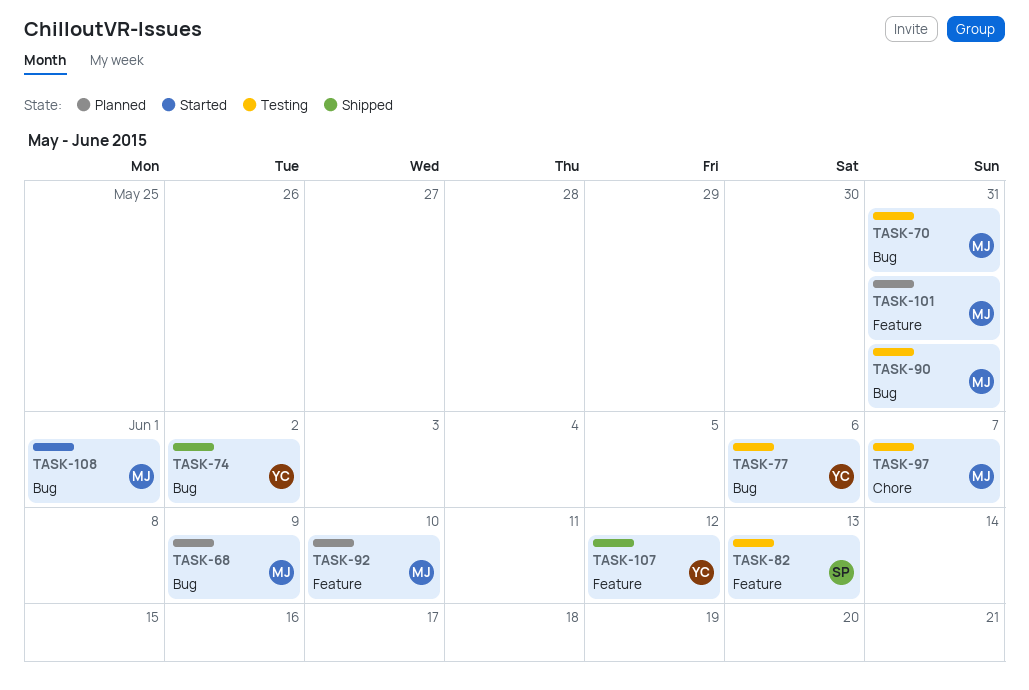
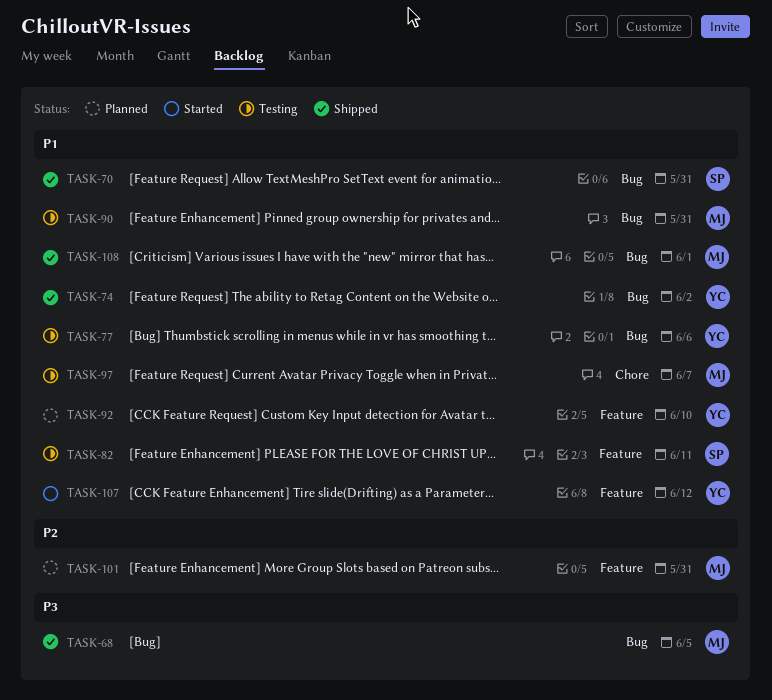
TASK-68, status: Planned -> Shipped
TASK-68, due: Jun 9 -> Jun 5
TASK-70, status: Testing -> Shipped
TASK-70, owner: MJ -> SP
TASK-82, due: Jun 13 -> Jun 11
TASK-92, owner: MJ -> YC
TASK-107, status: Shipped -> Started
TASK-108, status: Started -> Shipped

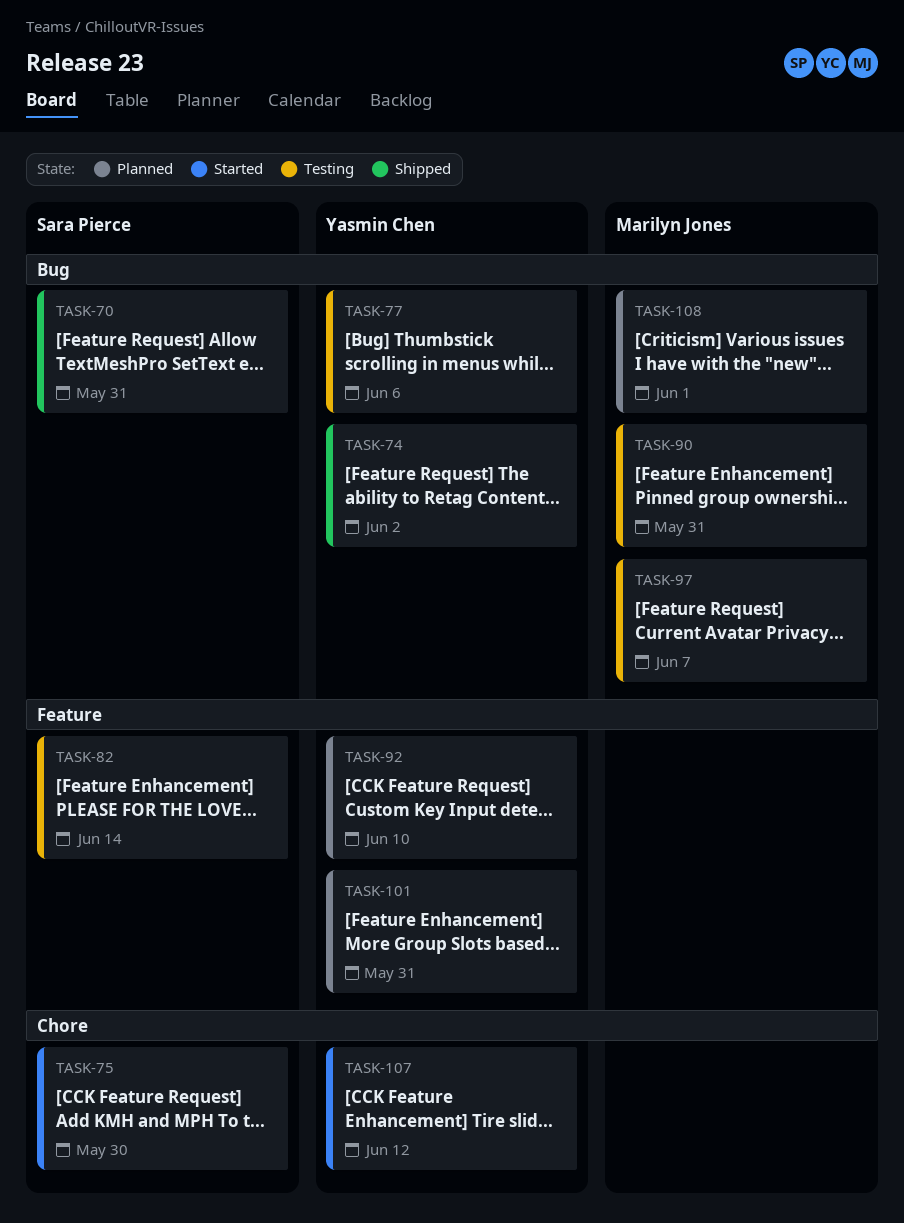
TASK-68: present -> none
TASK-75: none -> present
TASK-82, due: Jun 11 -> Jun 14
TASK-97, label: Chore -> Bug
TASK-101, owner: Marilyn Jones -> Yasmin Chen
TASK-107, label: Feature -> Chore
TASK-108, status: Shipped -> Planned

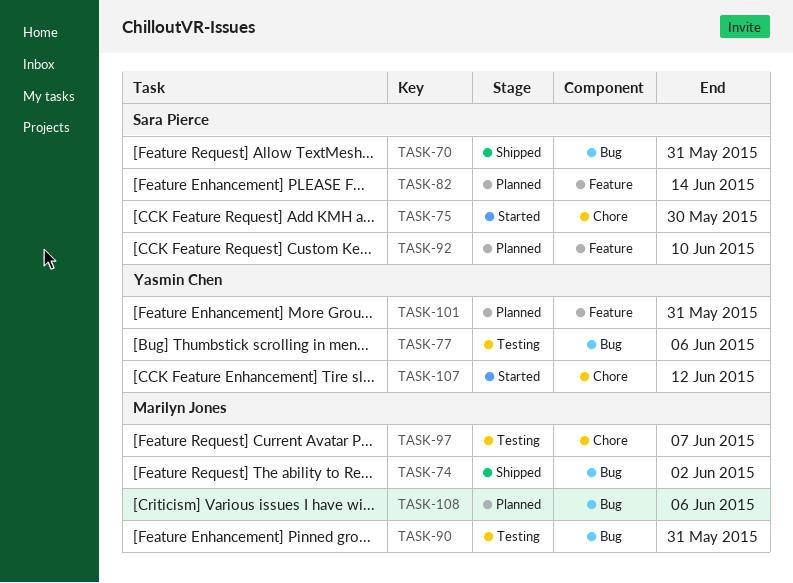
TASK-74, owner: Yasmin Chen -> Marilyn Jones
TASK-82, status: Testing -> Planned
TASK-92, owner: Yasmin Chen -> Sara Pierce
TASK-97, label: Bug -> Chore
TASK-108, due: Jun 1 -> Jun 6

